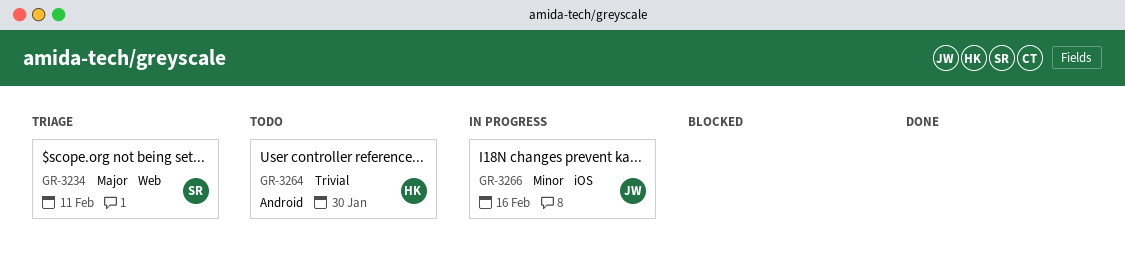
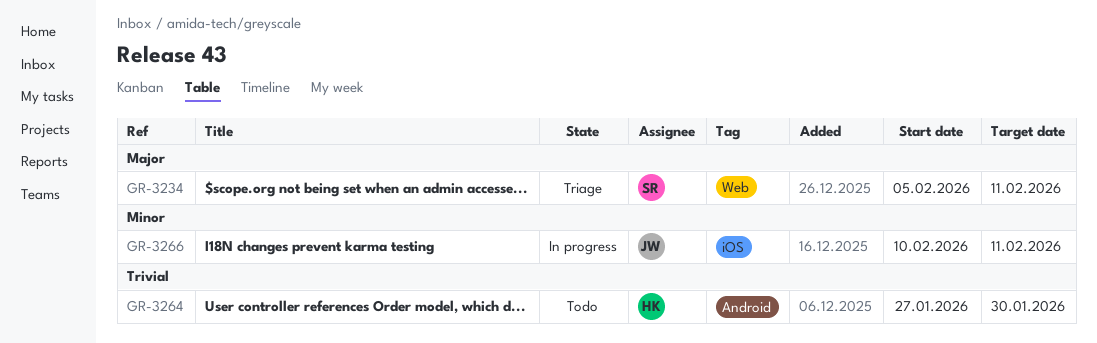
GR-3266, due: Feb 16 -> Feb 11

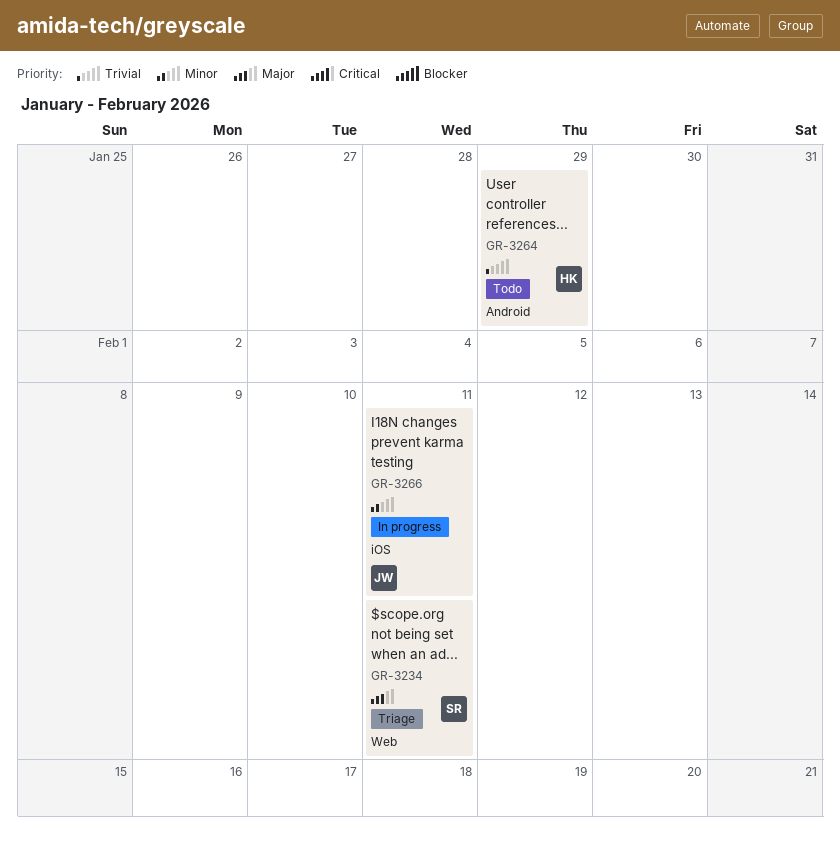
GR-3264, due: Jan 30 -> Jan 29

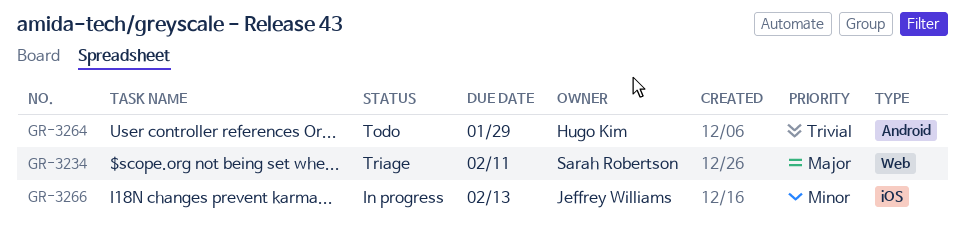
GR-3266, due: Feb 11 -> Feb 13

